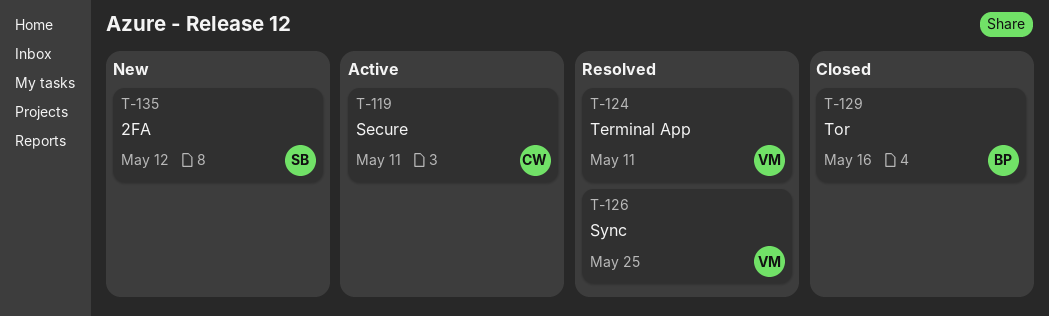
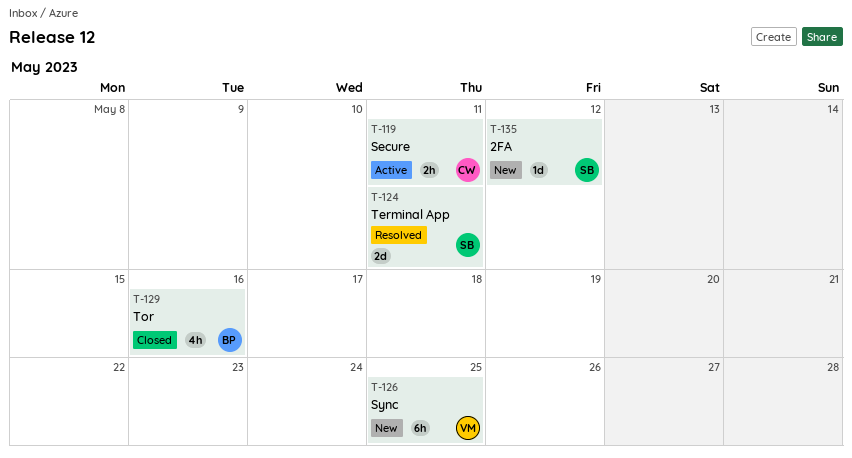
T-124, owner: VM -> SB
T-126, status: Resolved -> New

